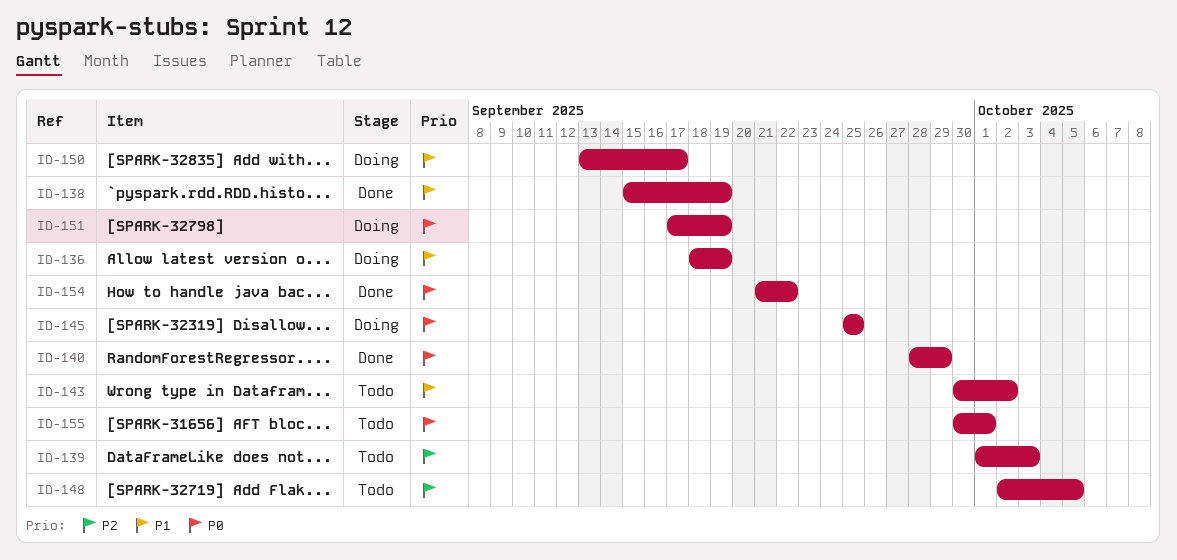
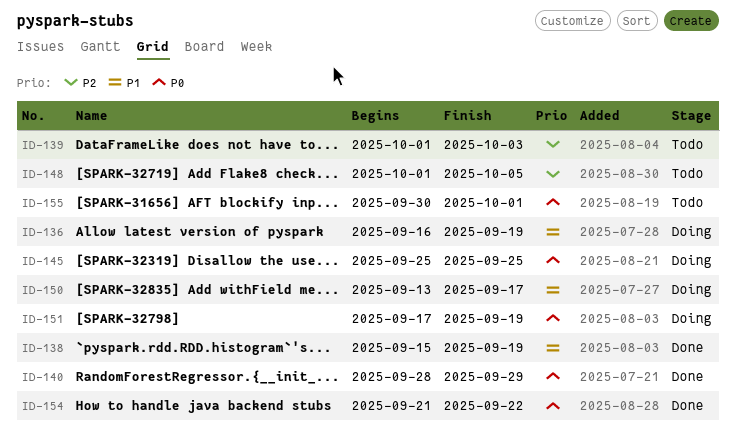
ID-136, start: Sep 18 -> Sep 16
ID-143: present -> none
ID-148, start: Oct 2 -> Oct 1

